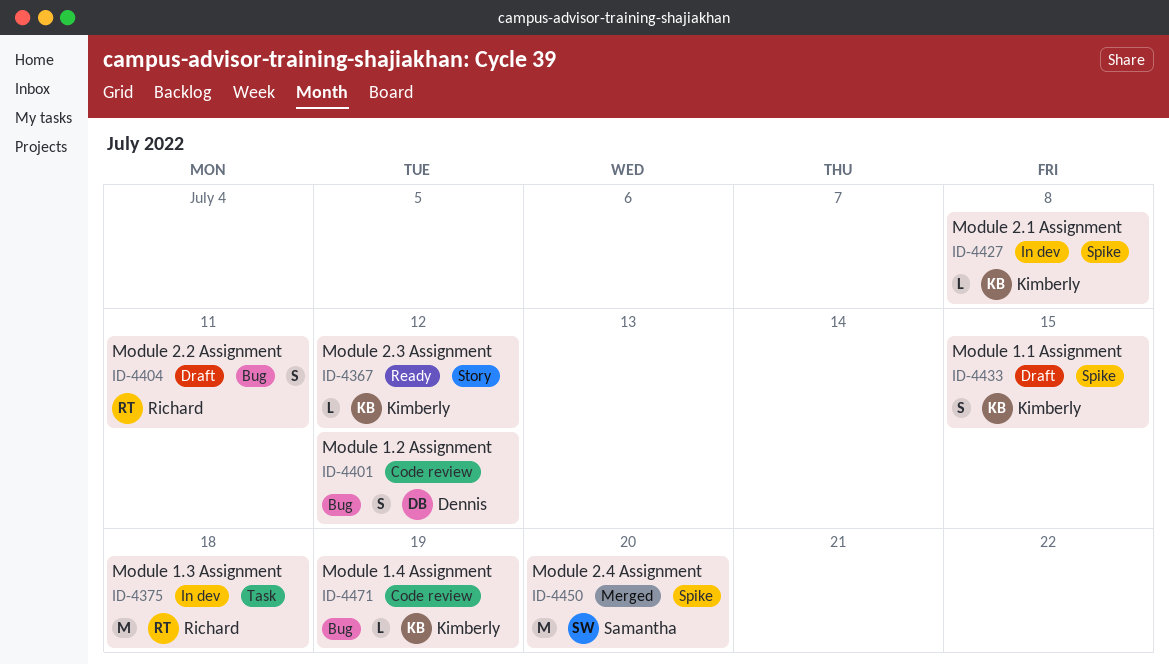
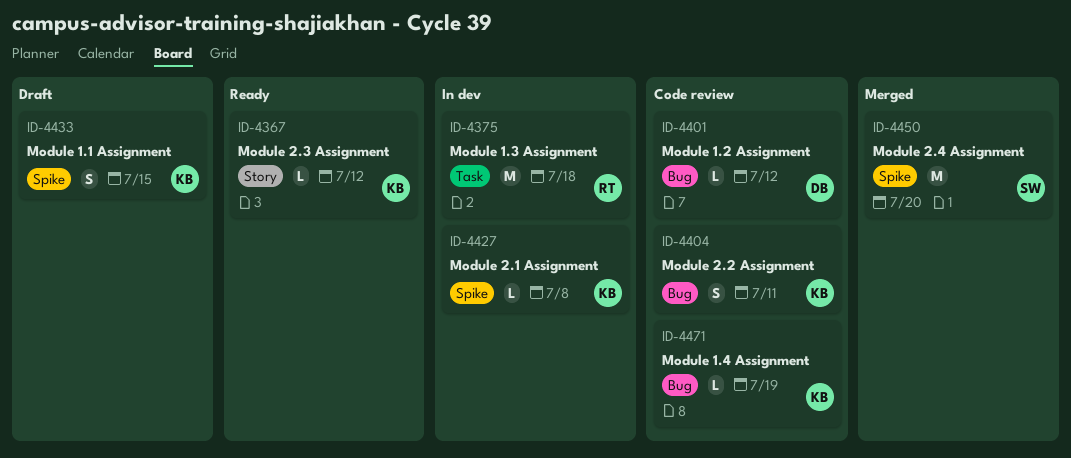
ID-4401, estimate: S -> L
ID-4404, status: Draft -> Code review
ID-4404, owner: Richard -> Kimberly

